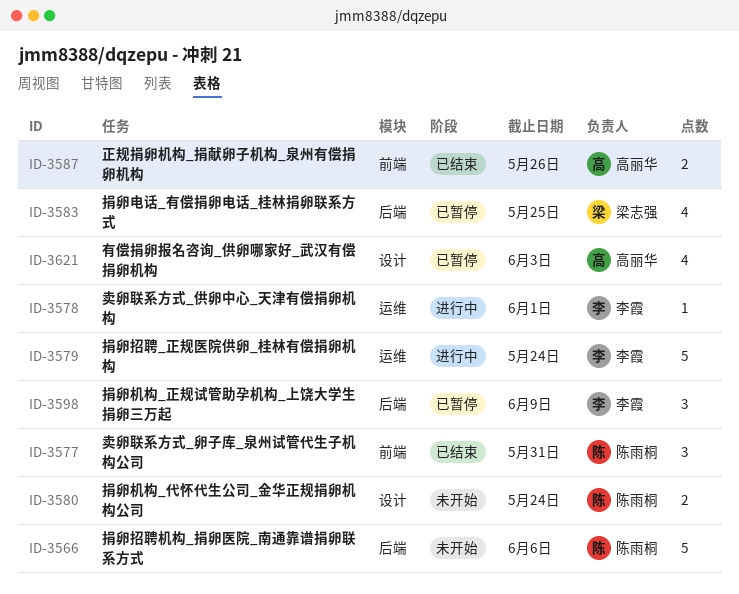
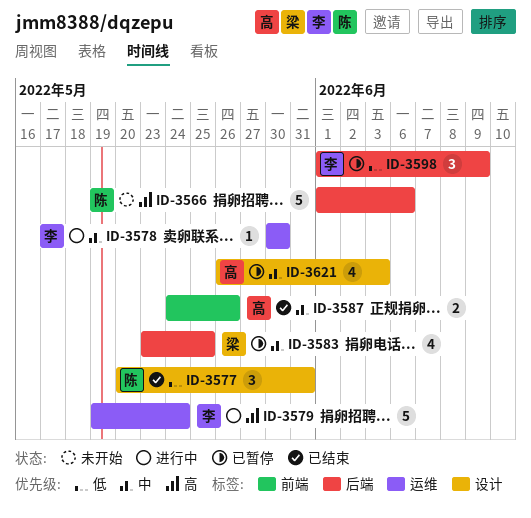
ID-3577, label: 前端 -> 设计
ID-3578, due: Jun 1 -> May 30
ID-3580: present -> none

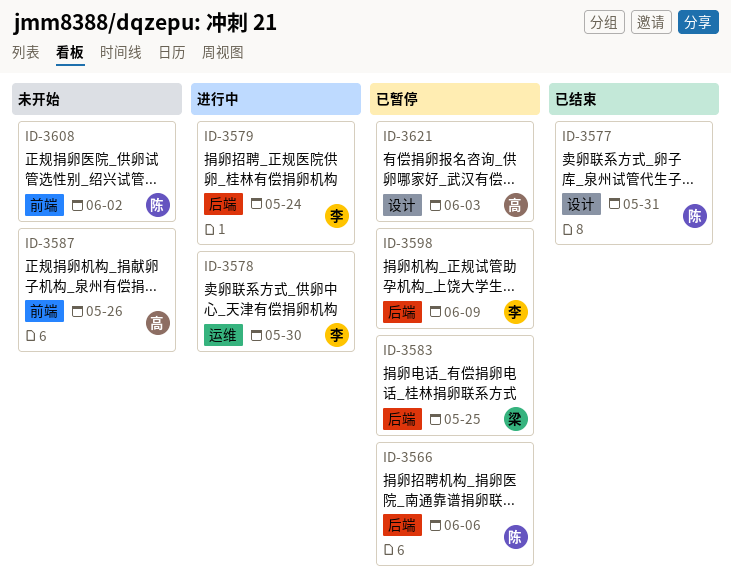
ID-3566, status: 未开始 -> 已暂停
ID-3579, label: 运维 -> 后端
ID-3587, status: 已结束 -> 未开始
ID-3608: none -> present

